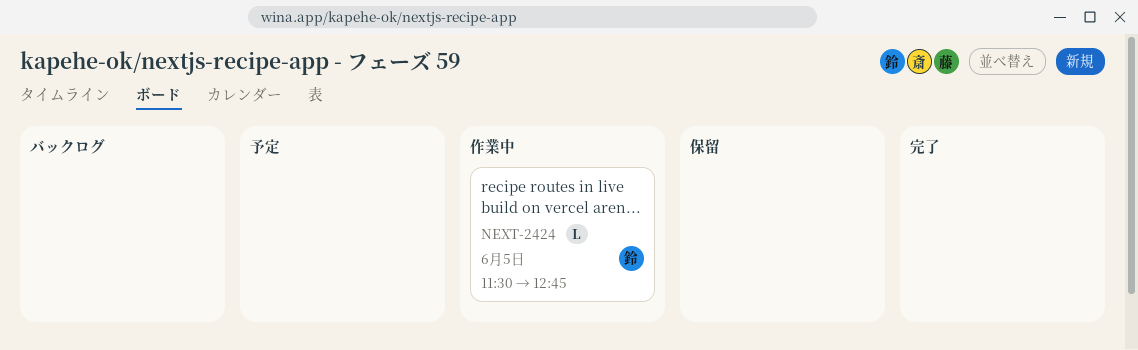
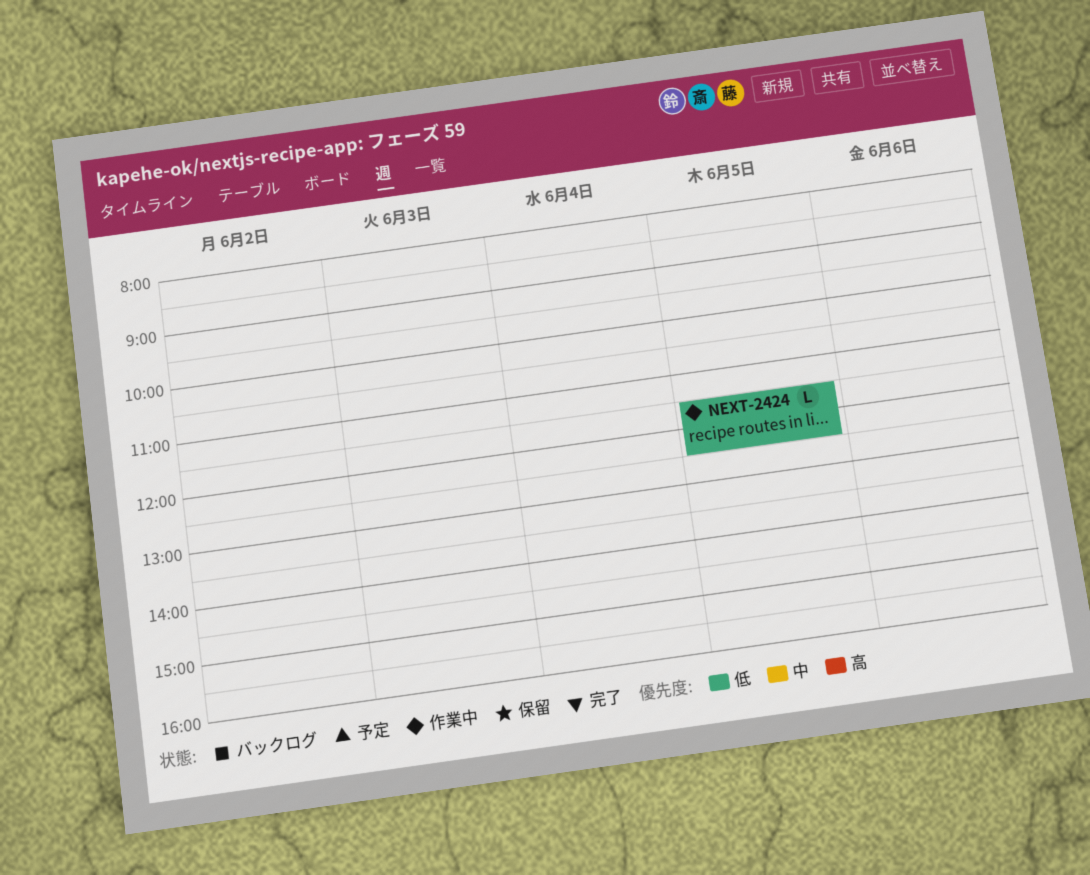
NEXT-2424, ends: 12:45 -> 12:30

